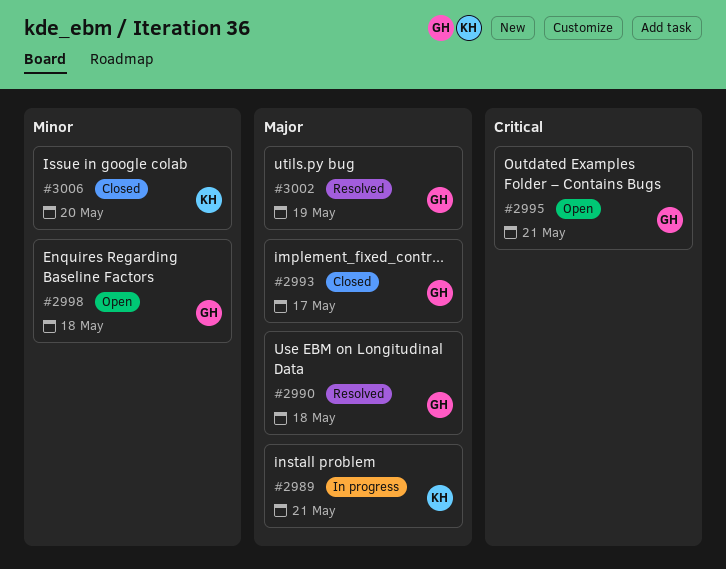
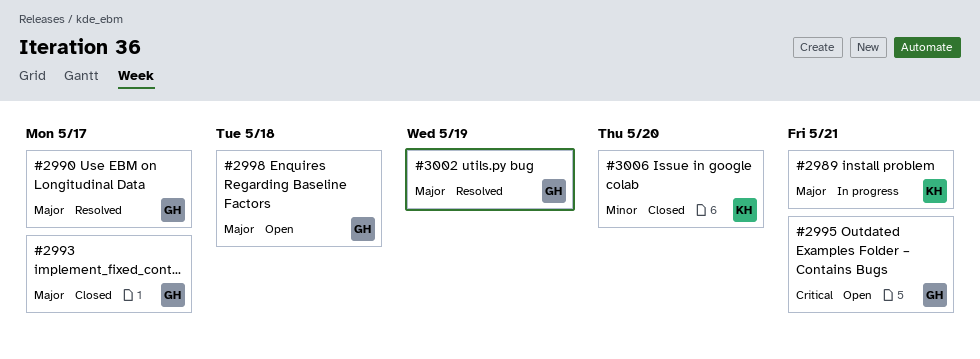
#2990, due: May 18 -> May 17
#2998, priority: Minor -> Major

